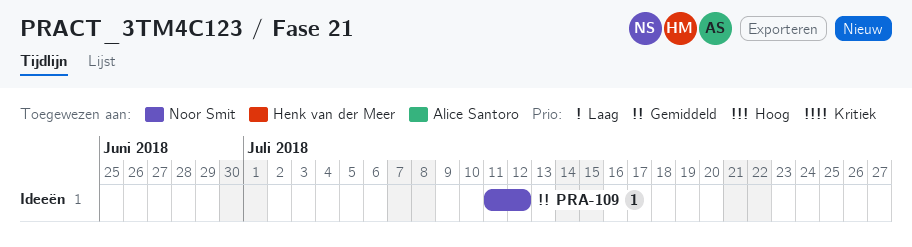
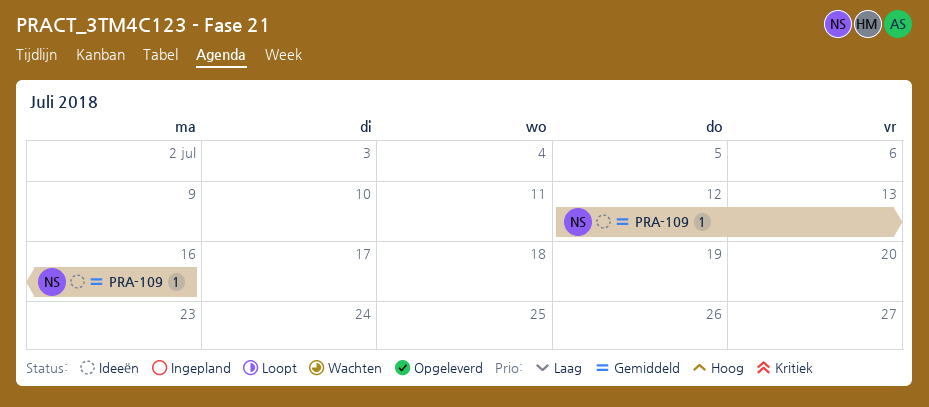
PRA-109, start: Jul 11 -> Jul 12
PRA-109, due: Jul 12 -> Jul 16

